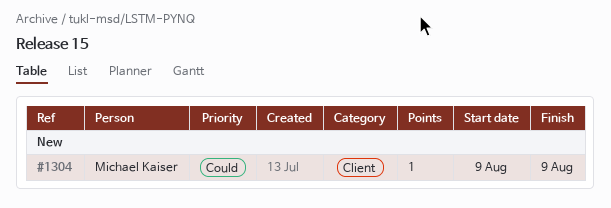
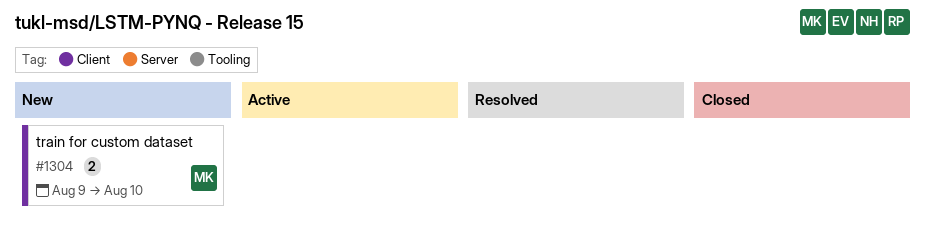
#1304, estimate: 1 -> 2
#1304, due: Aug 9 -> Aug 10

